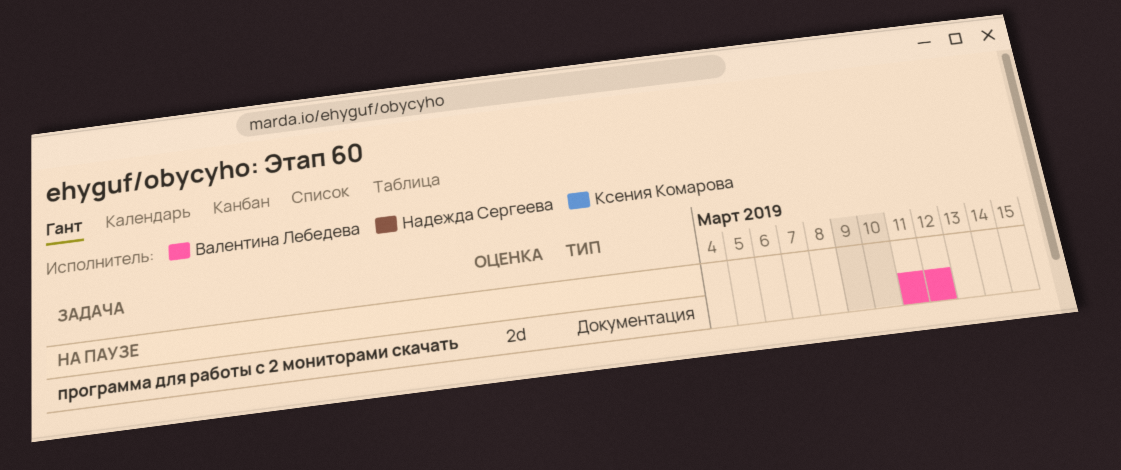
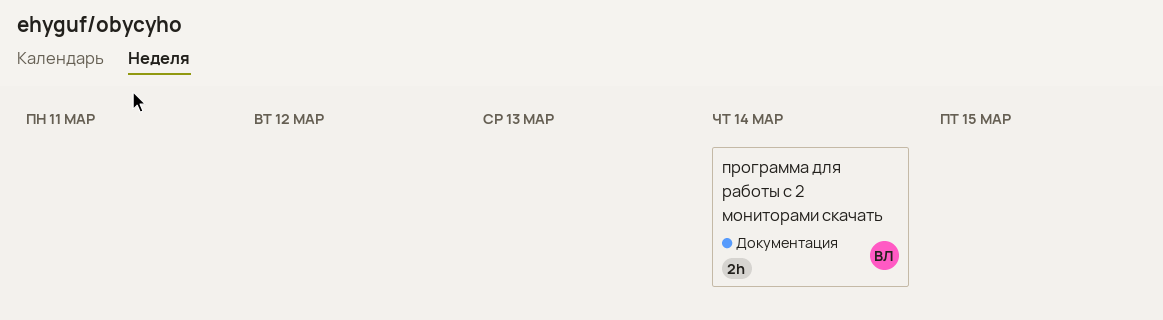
программа для работы с 2 мониторами скачать, estimate: 2d -> 2h
программа для работы с 2 мониторами скачать, due: Mar 12 -> Mar 14

